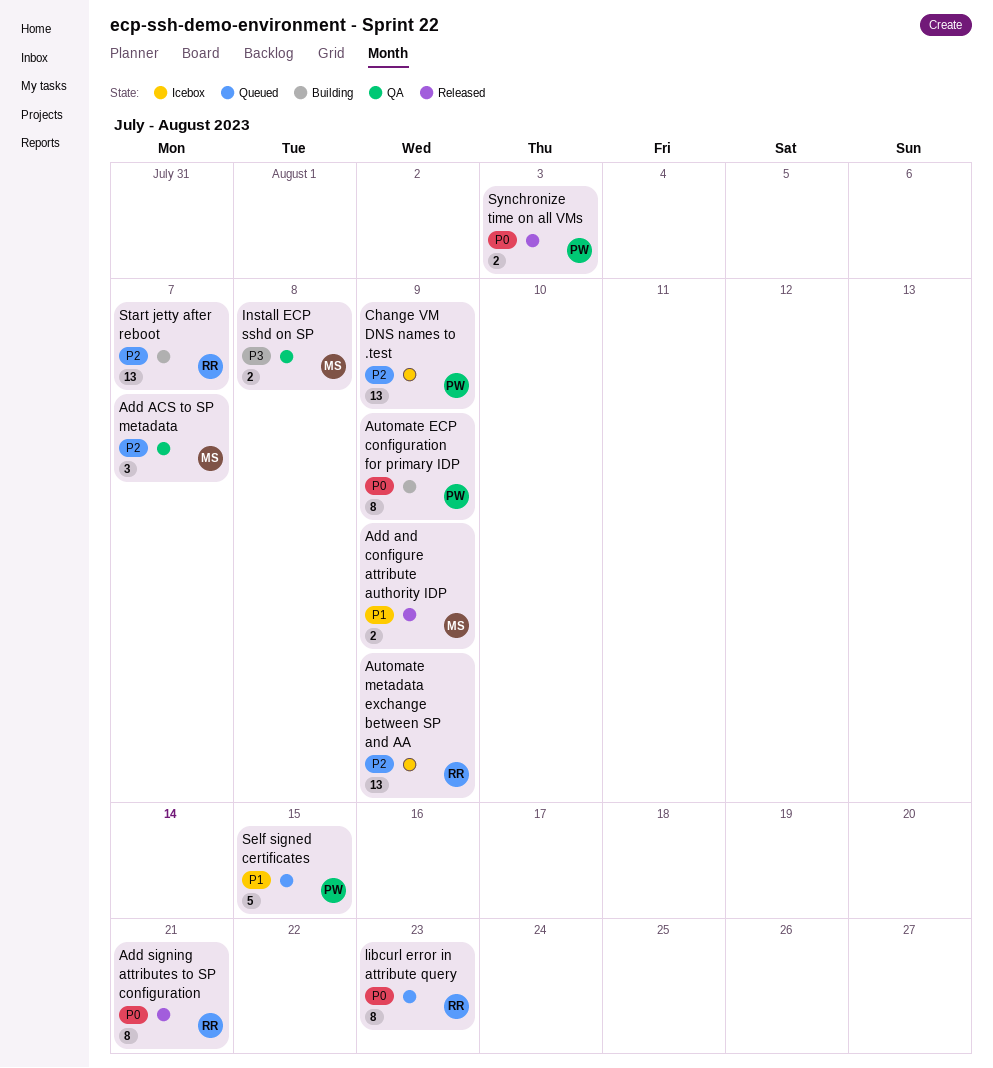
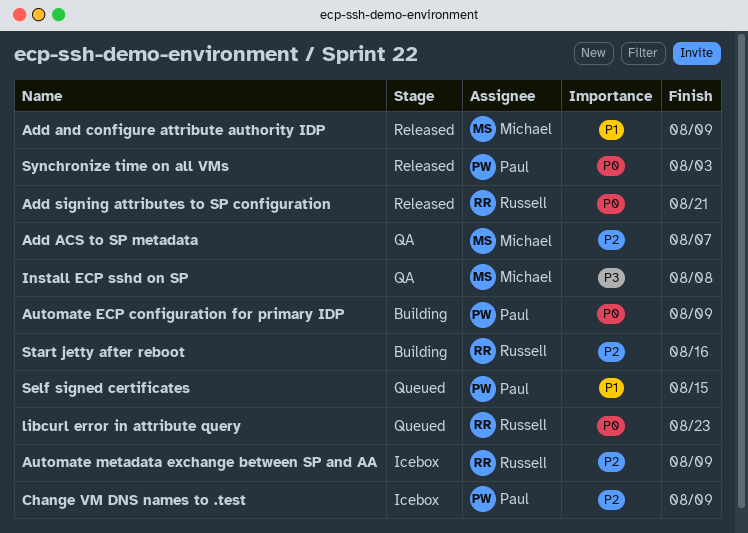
Start jetty after reboot, due: Aug 7 -> Aug 16

